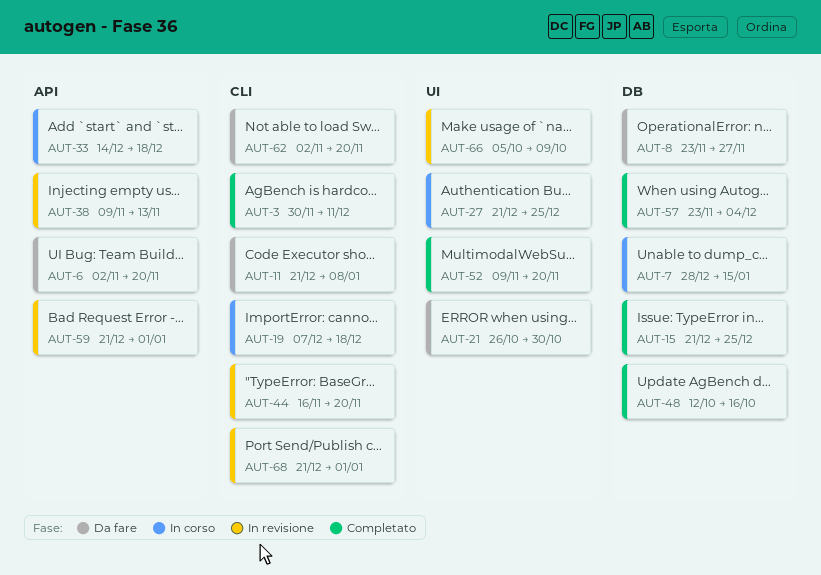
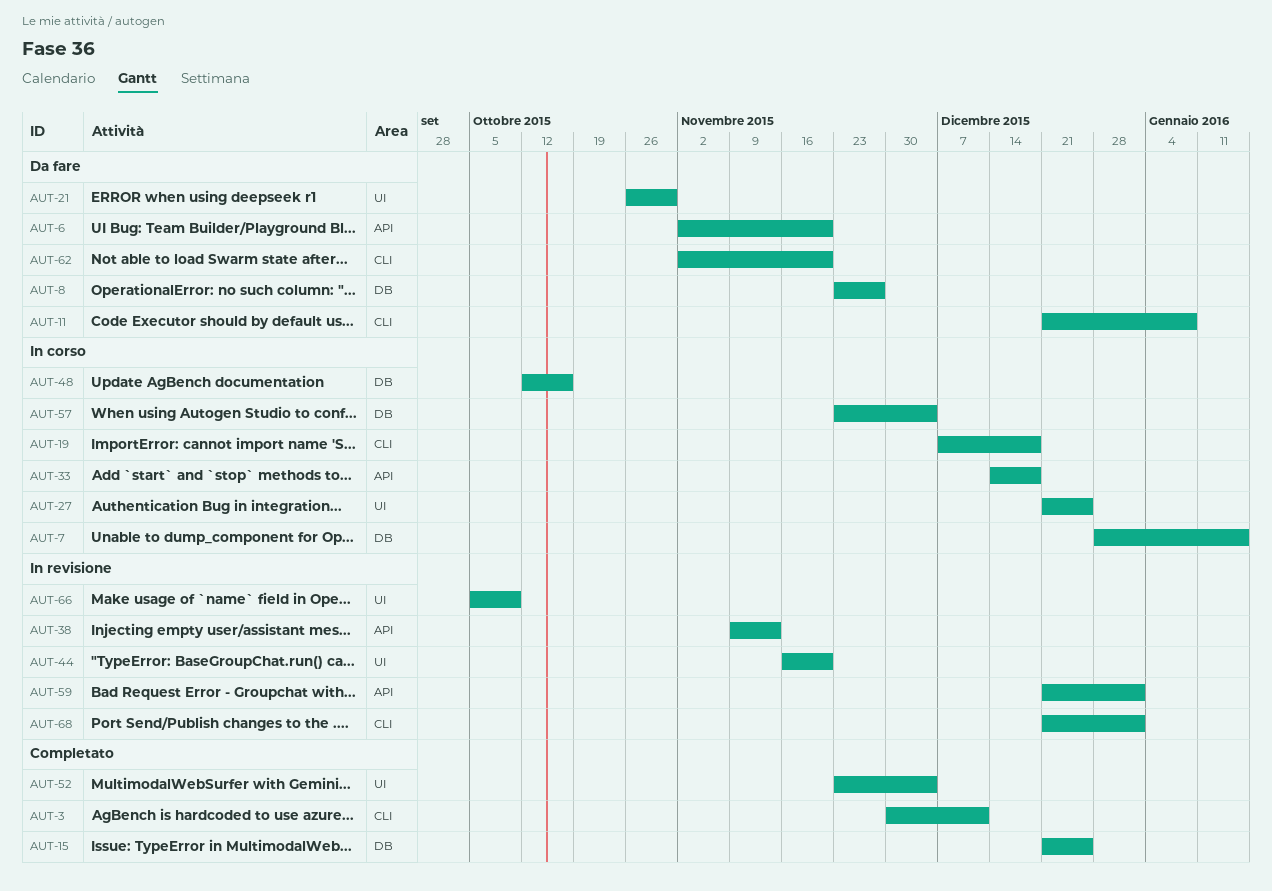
AUT-44, label: CLI -> UI
AUT-48, status: Completato -> In corso
AUT-52, start: Nov 9 -> Nov 23
AUT-52, due: Nov 20 -> Dec 4
AUT-57, status: Completato -> In corso

